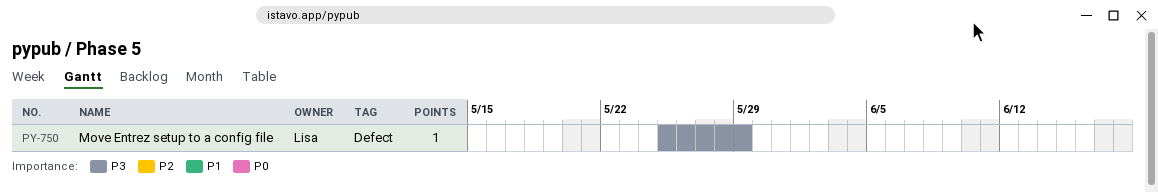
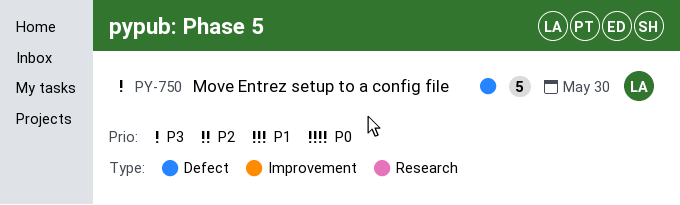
PY-750, estimate: 1 -> 5
PY-750, due: May 29 -> May 30

